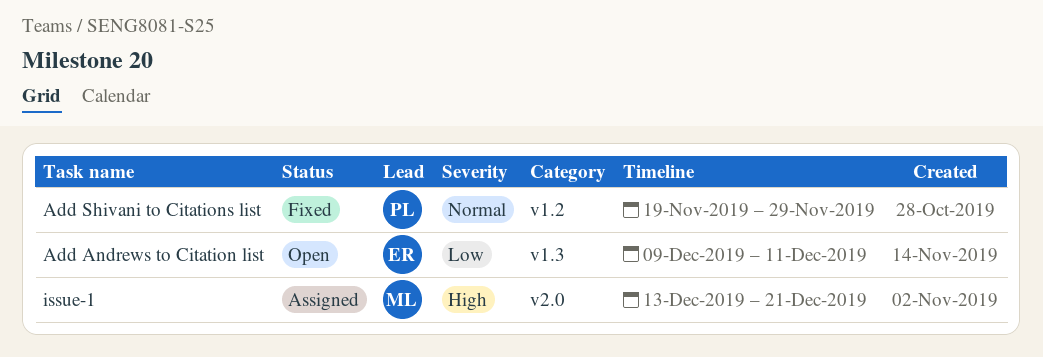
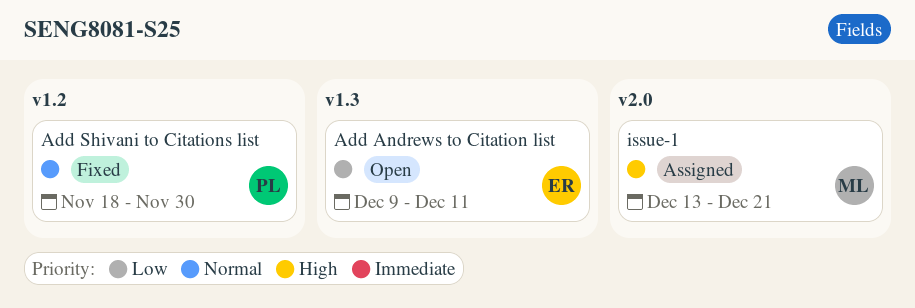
Add Shivani to Citations list, start: Nov 19 -> Nov 18
Add Shivani to Citations list, due: Nov 29 -> Nov 30

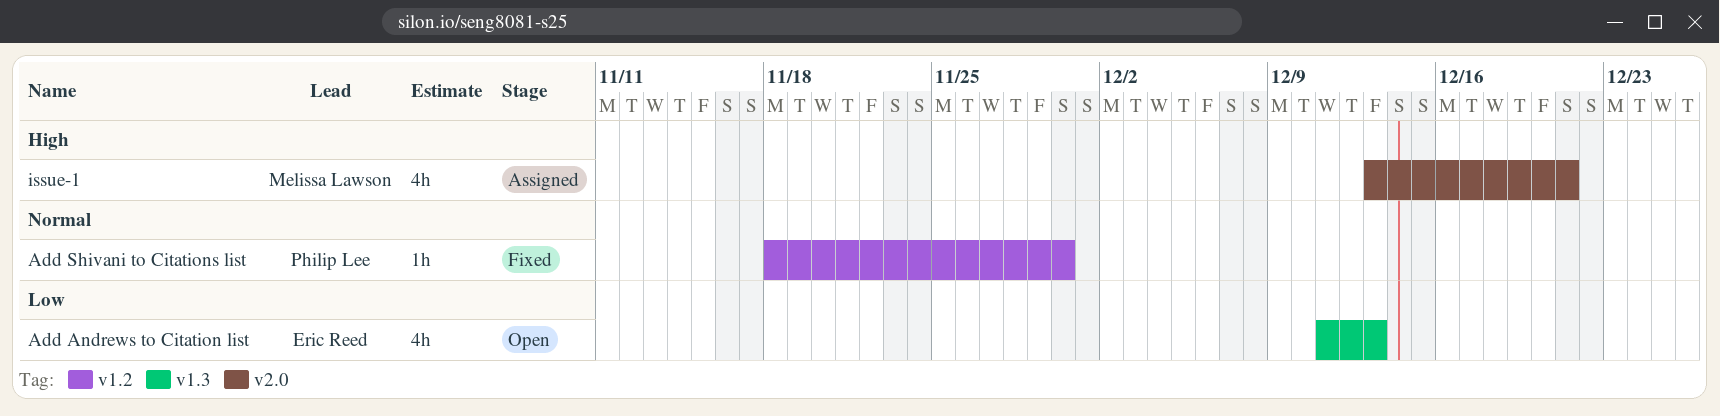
Add Andrews to Citation list, start: Dec 9 -> Dec 11
Add Andrews to Citation list, due: Dec 11 -> Dec 13

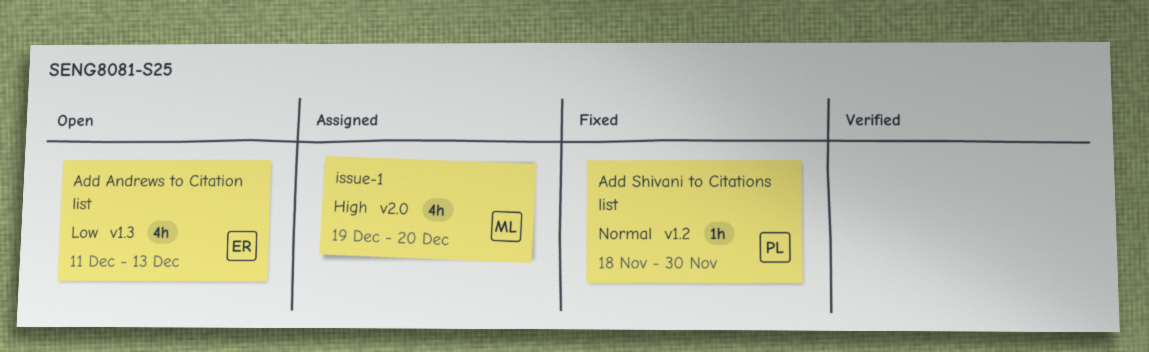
issue-1, start: Dec 13 -> Dec 19
issue-1, due: Dec 21 -> Dec 20

